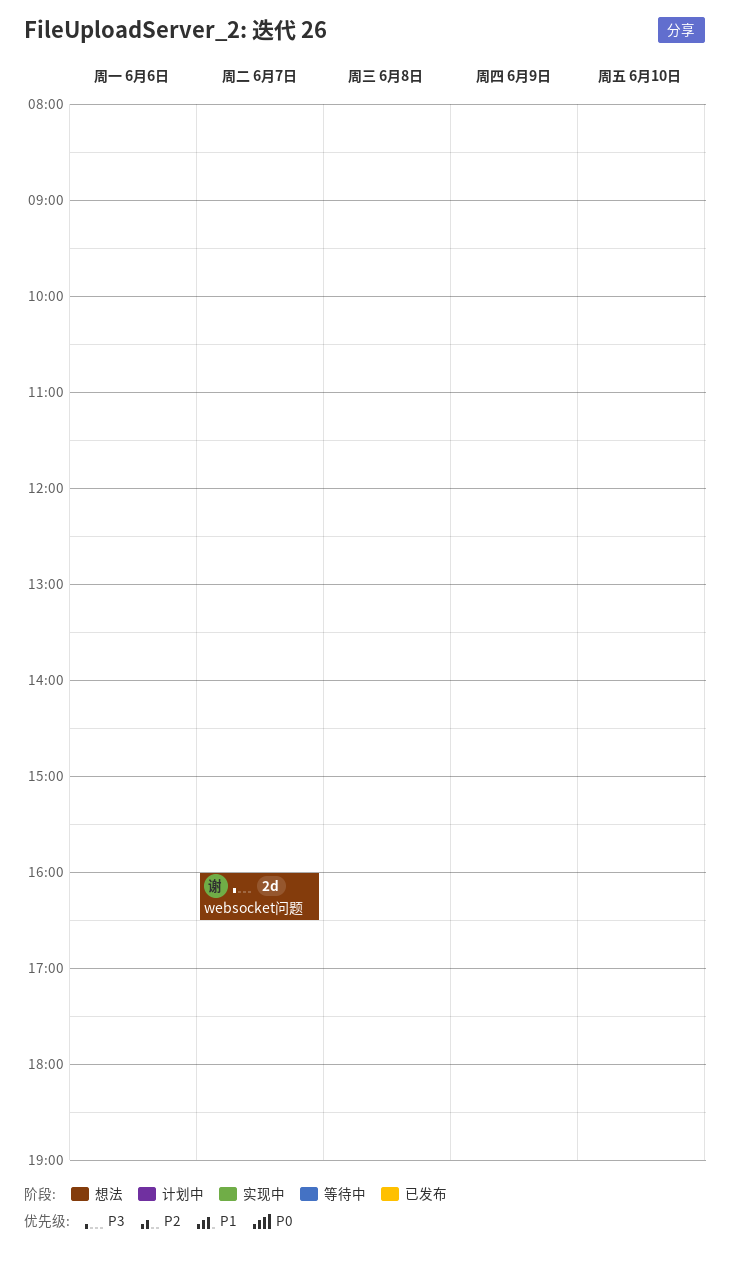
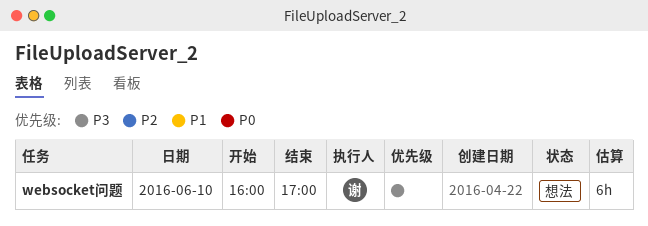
websocket问题, estimate: 2d -> 6h
websocket问题, day: Jun 7 -> Jun 10
websocket问题, ends: 16:30 -> 17:00

